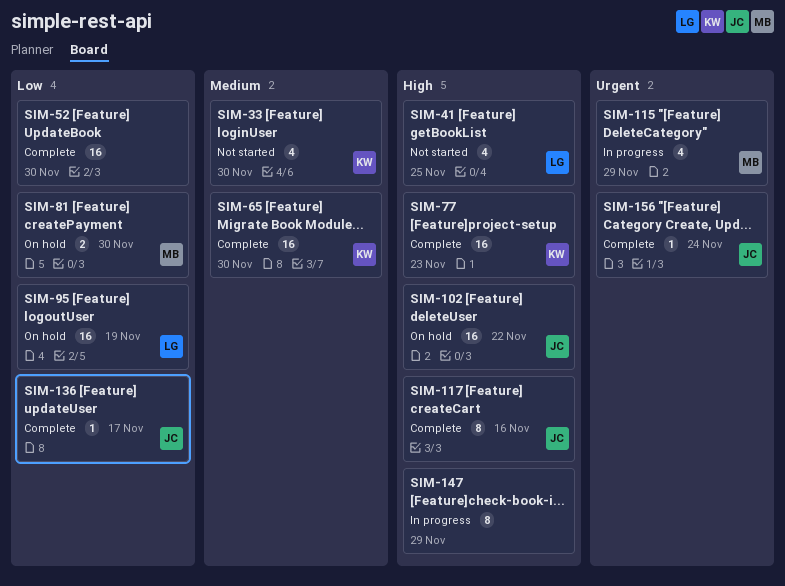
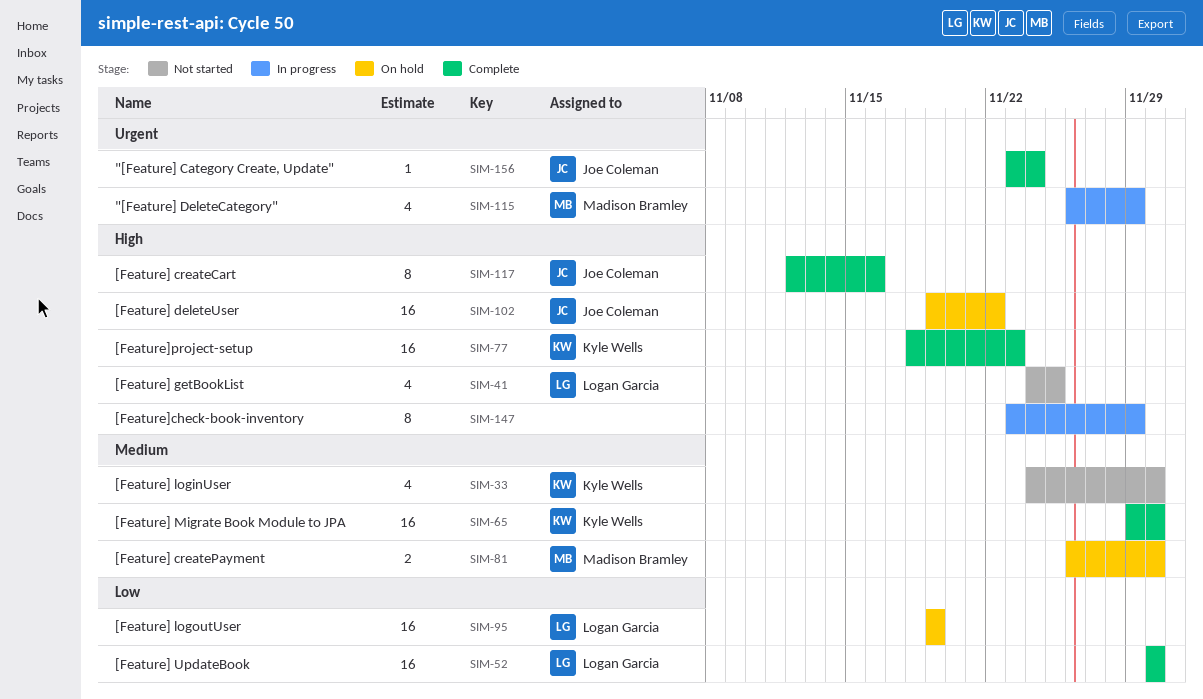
SIM-52, owner: none -> Logan Garcia
SIM-81, priority: Low -> Medium
SIM-136: present -> none

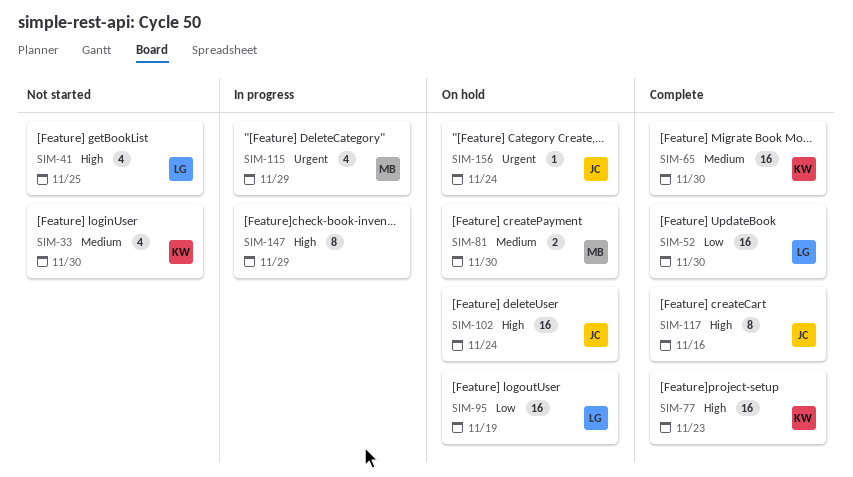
SIM-102, due: Nov 22 -> Nov 24
SIM-156, status: Complete -> On hold

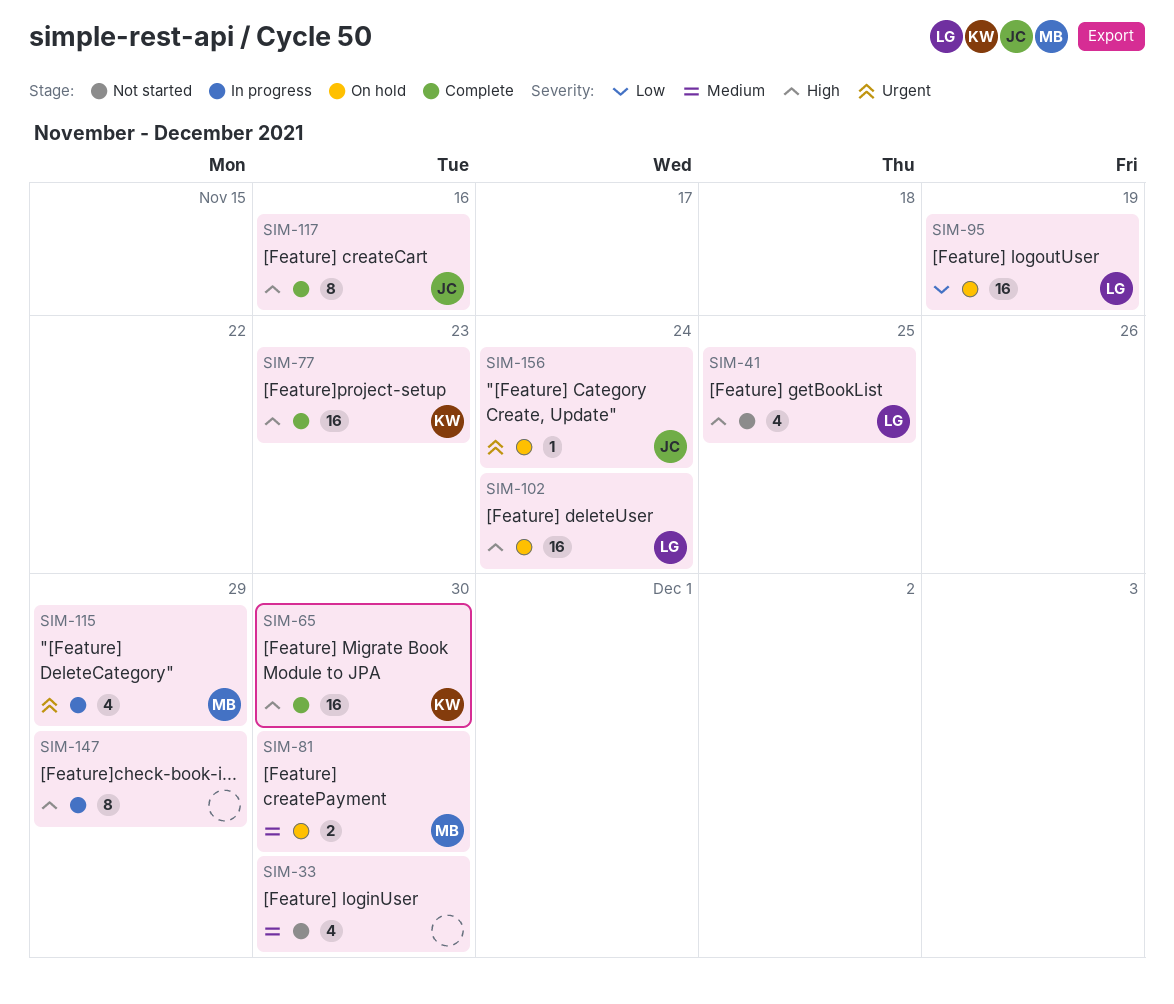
SIM-33, owner: KW -> none
SIM-52: present -> none
SIM-65, priority: Medium -> High
SIM-102, owner: JC -> LG

